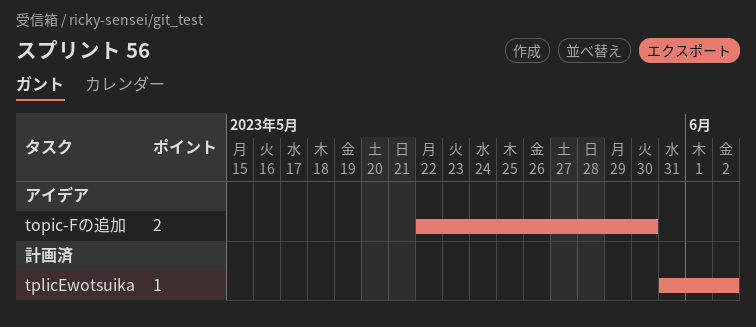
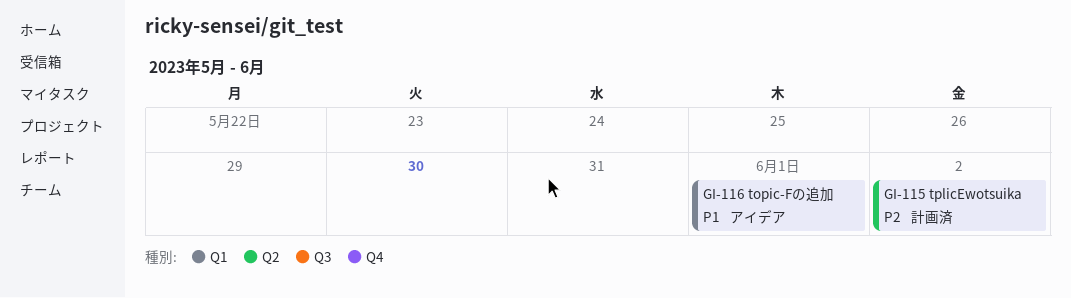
topic-Fの追加, due: May 30 -> Jun 1

